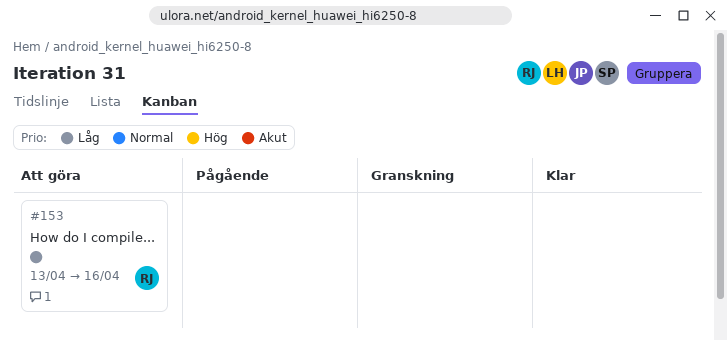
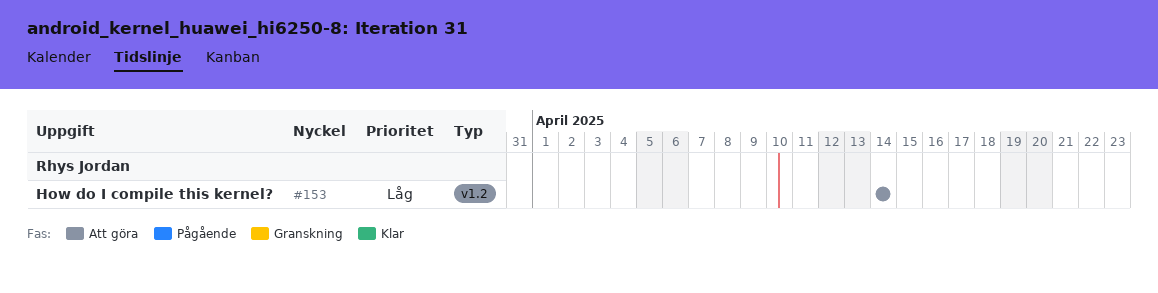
#153, start: Apr 13 -> Apr 14
#153, due: Apr 16 -> Apr 14

